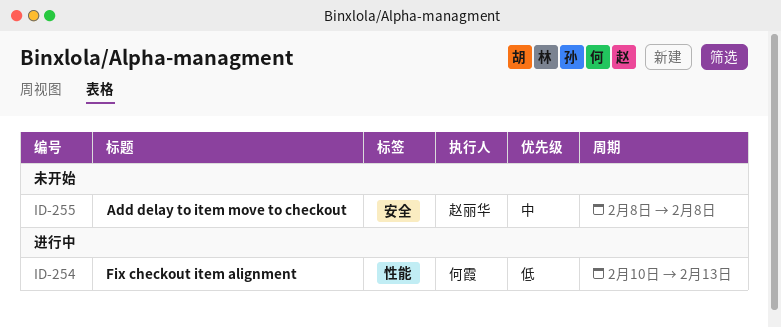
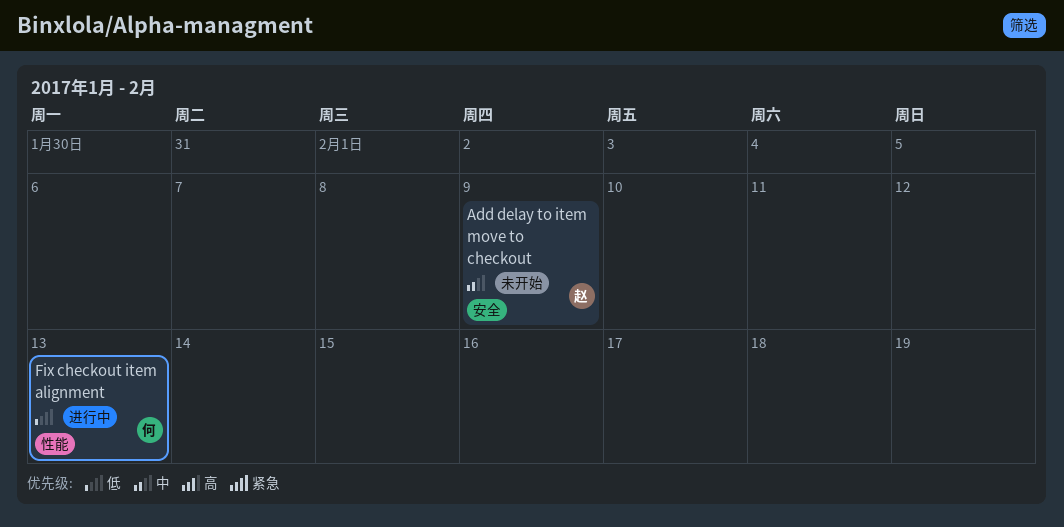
Add delay to item move to checkout, due: Feb 8 -> Feb 9

